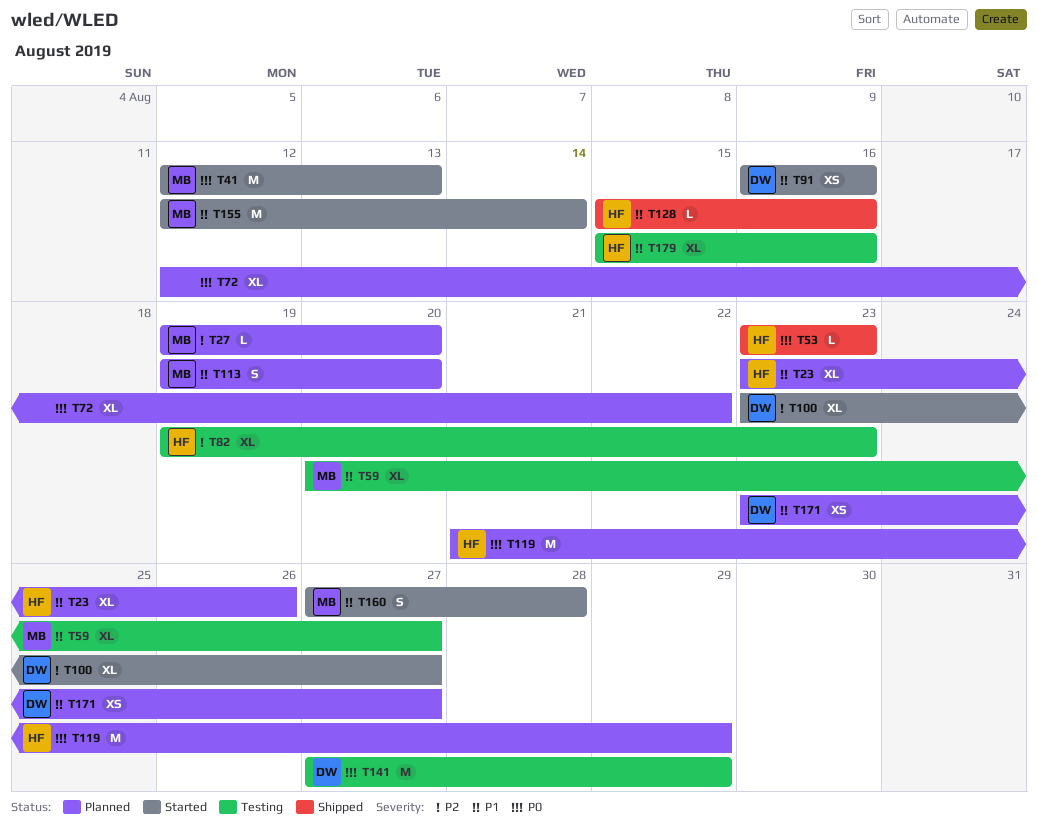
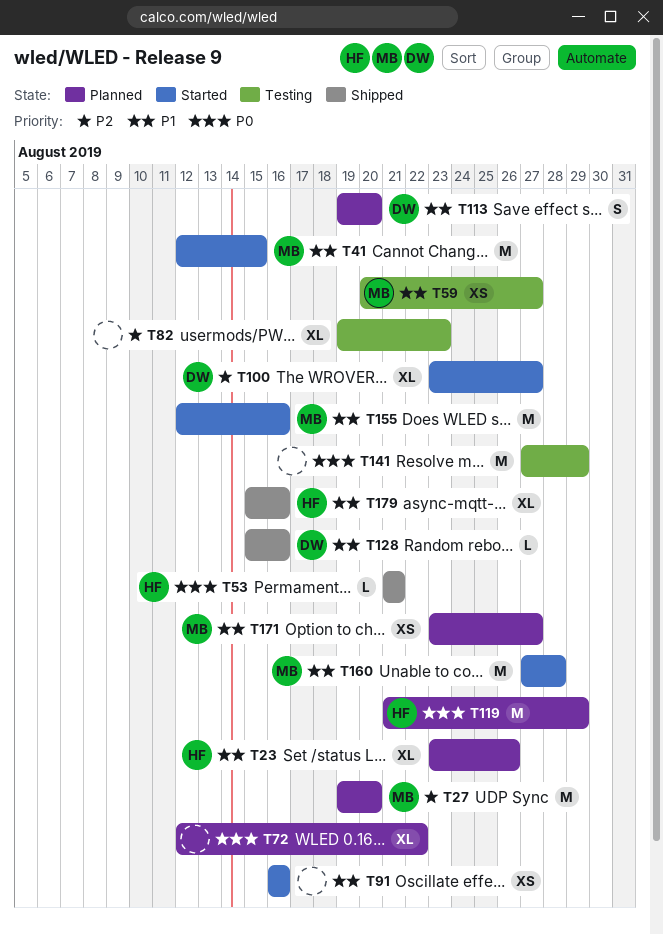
T27, estimate: L -> M
T41, priority: P0 -> P1
T41, due: Aug 13 -> Aug 15
T53, start: Aug 23 -> Aug 21
T53, due: Aug 23 -> Aug 21
T59, estimate: XL -> XS
T82, owner: HF -> none
T91, owner: DW -> none
T113, owner: MB -> DW
T128, owner: HF -> DW
T141, owner: DW -> none
T155, due: Aug 14 -> Aug 16
T160, estimate: S -> M
T171, owner: DW -> MB
T179, status: Testing -> Shipped

